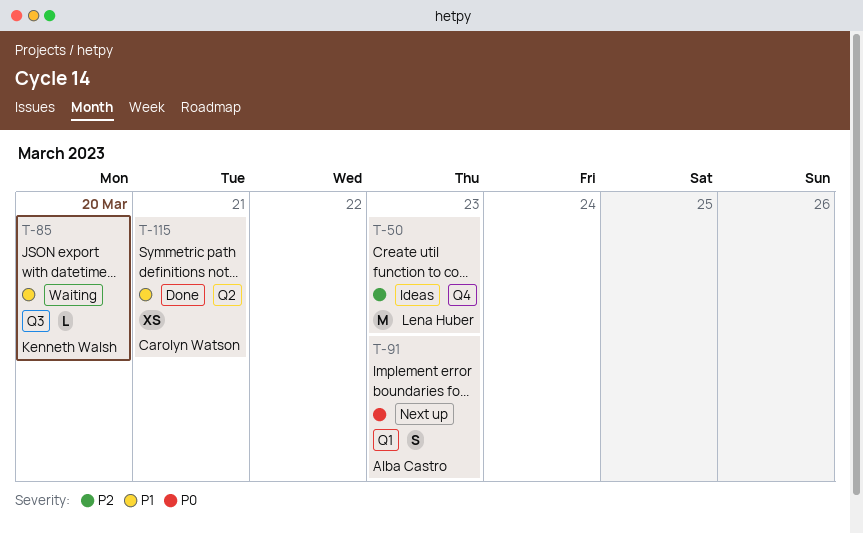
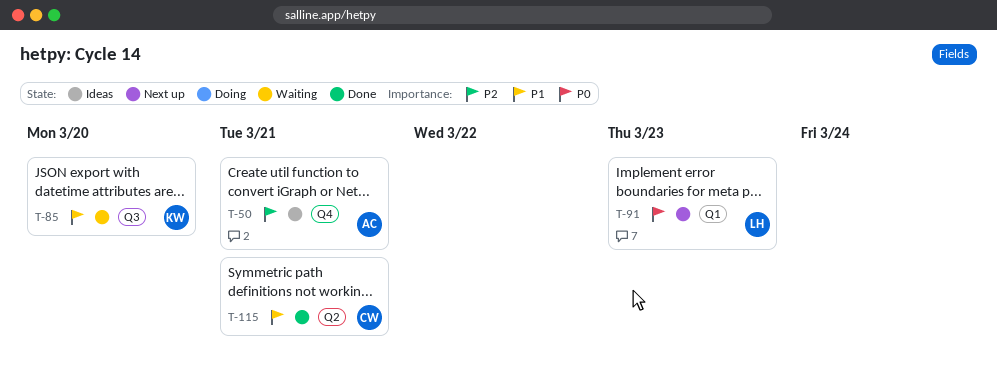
T-50, owner: Lena Huber -> Alba Castro
T-50, due: Mar 23 -> Mar 21
T-91, owner: Alba Castro -> Lena Huber

